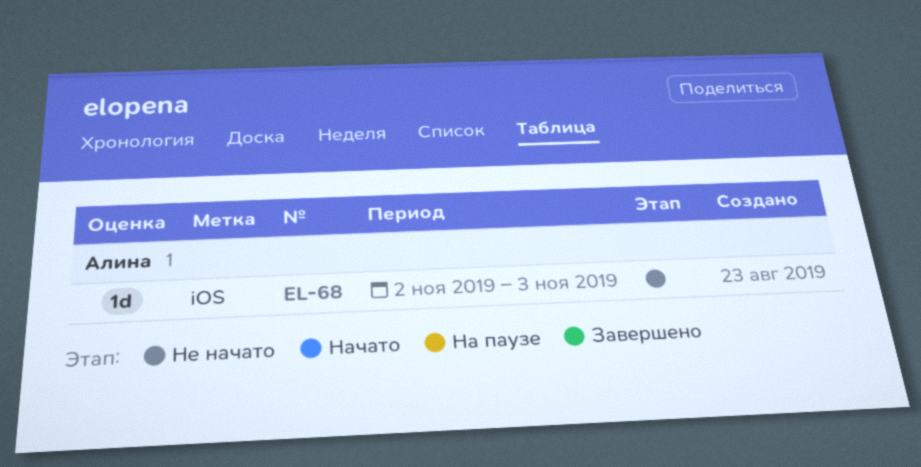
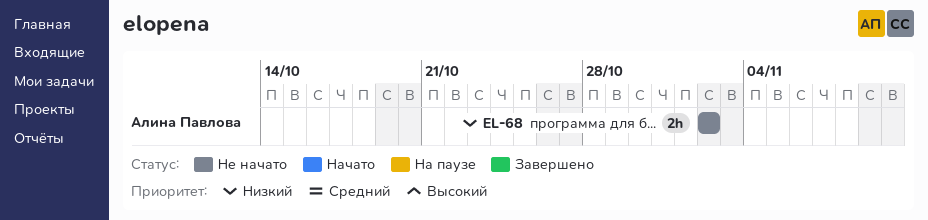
EL-68, estimate: 1d -> 2h
EL-68, due: Nov 3 -> Nov 2

